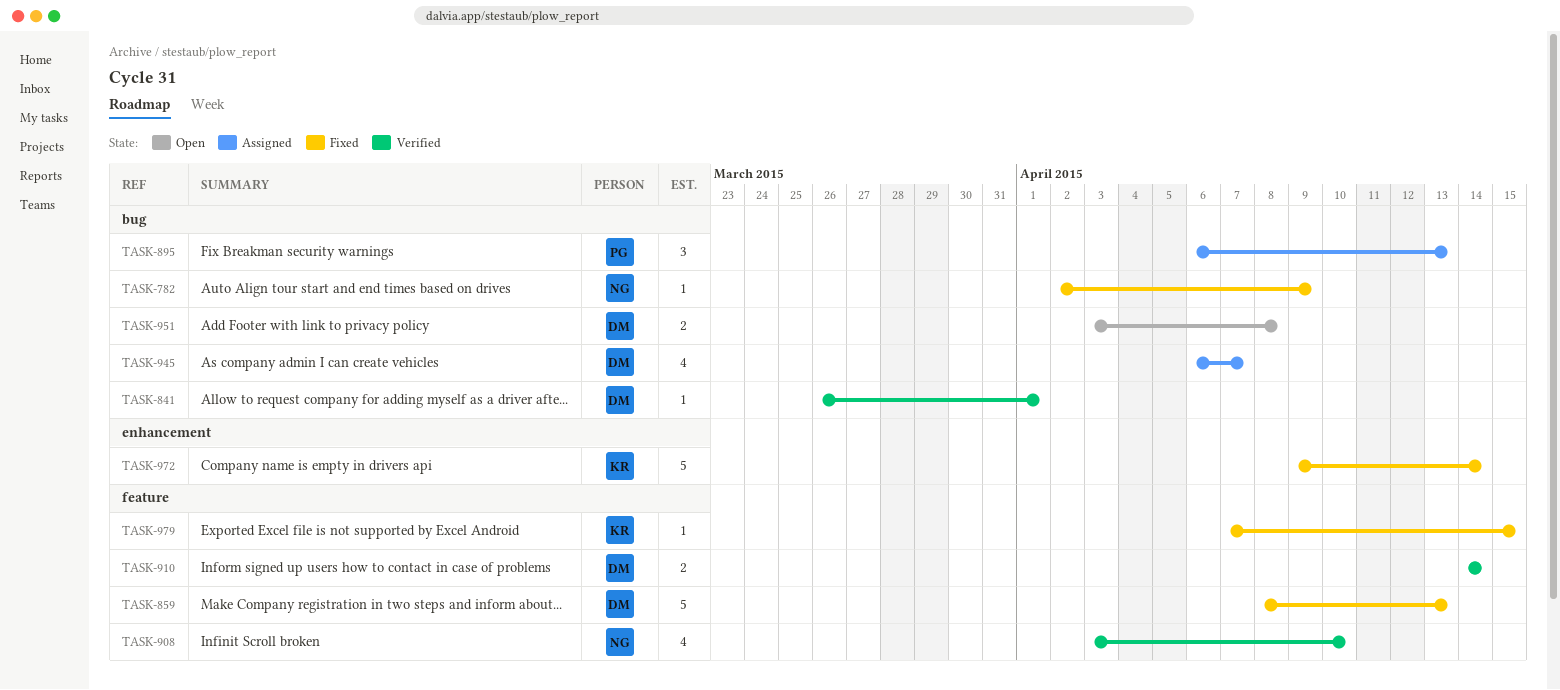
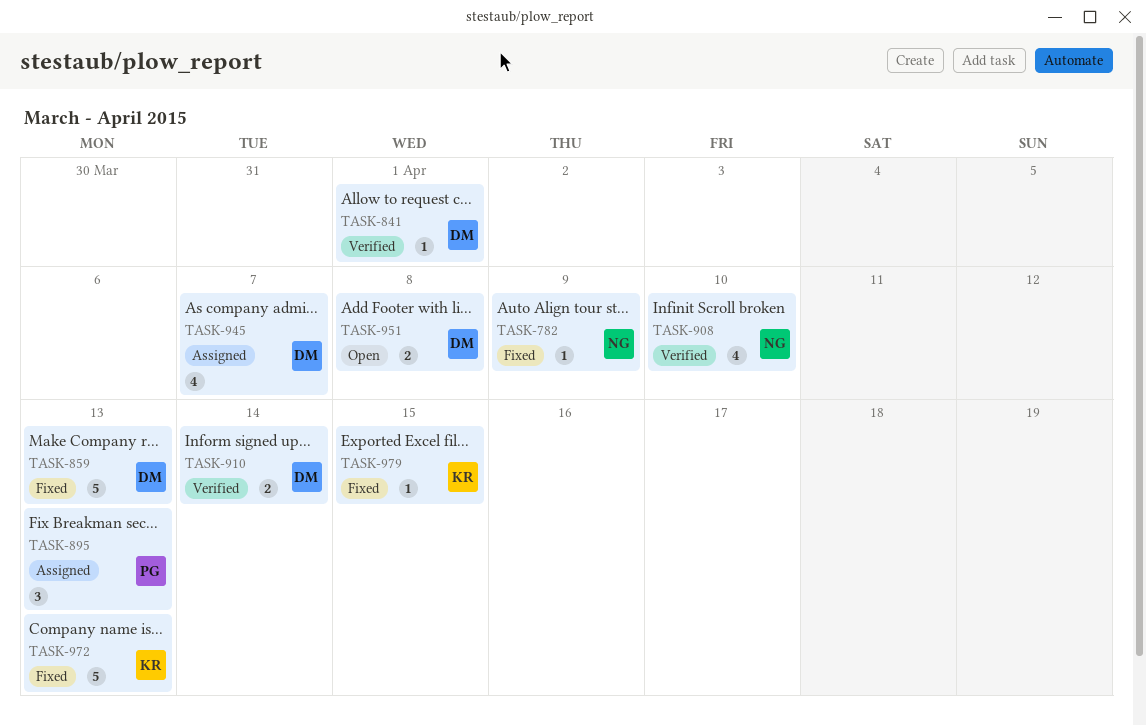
TASK-972, due: Apr 14 -> Apr 13

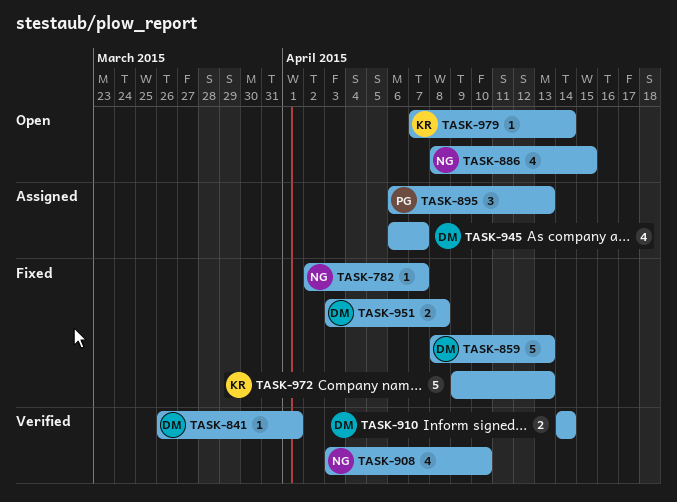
TASK-782, due: Apr 9 -> Apr 7
TASK-886: none -> present
TASK-951, status: Open -> Fixed
TASK-979, status: Fixed -> Open
TASK-979, due: Apr 15 -> Apr 14

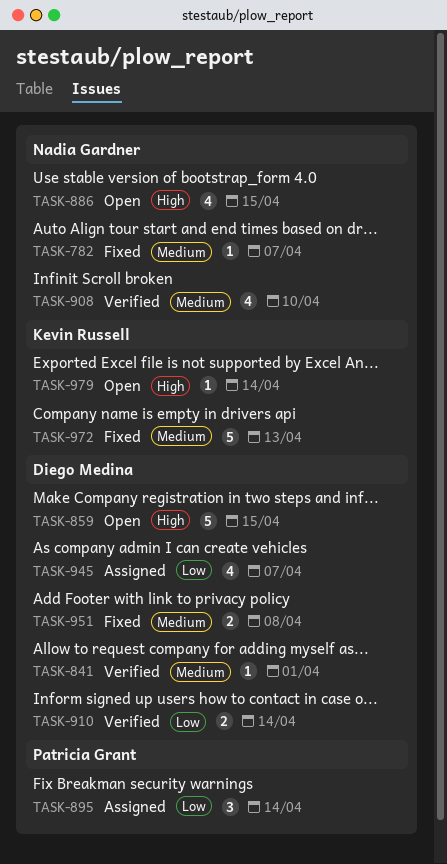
TASK-859, status: Fixed -> Open
TASK-859, due: Apr 13 -> Apr 15
TASK-895, due: Apr 13 -> Apr 14

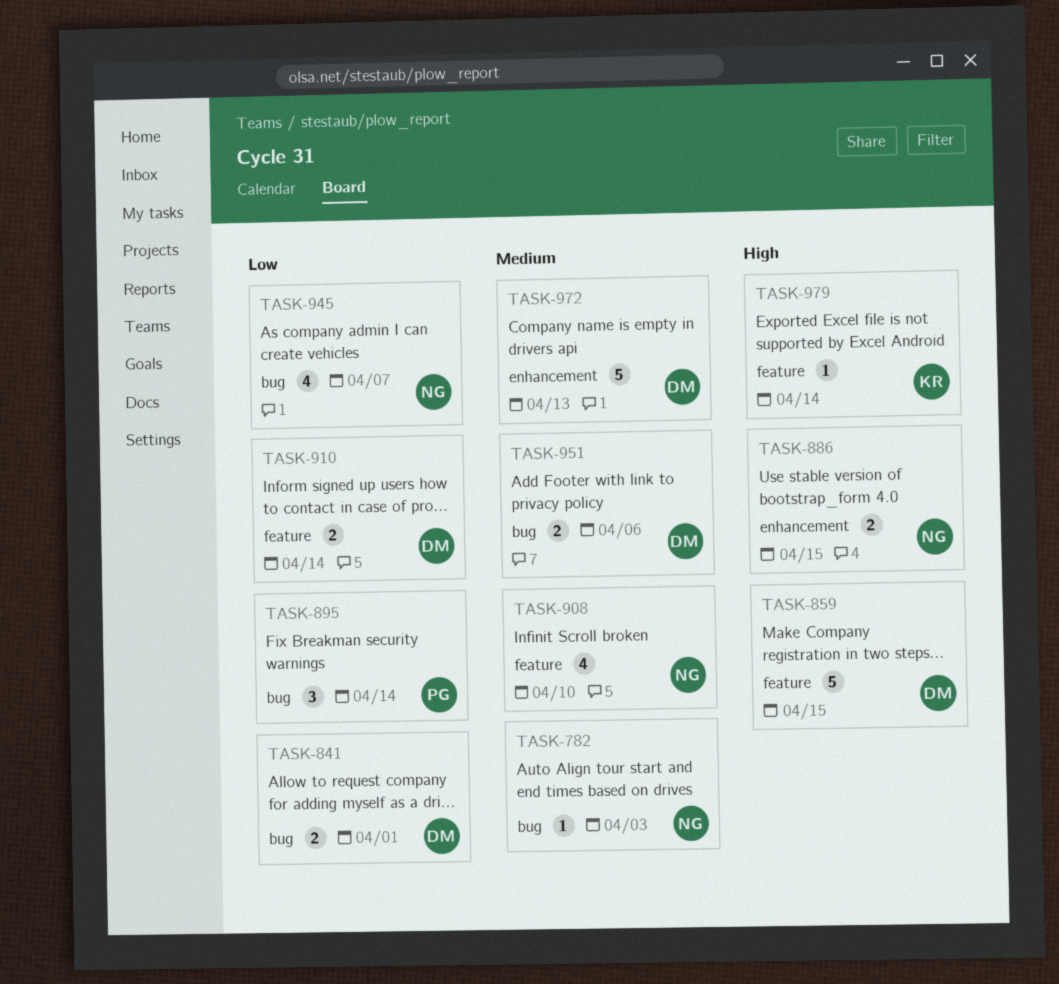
TASK-782, due: Apr 7 -> Apr 3
TASK-841, priority: Medium -> Low
TASK-841, estimate: 1 -> 2
TASK-886, estimate: 4 -> 2
TASK-945, owner: Diego Medina -> Nadia Gardner
TASK-951, due: Apr 8 -> Apr 6
TASK-972, owner: Kevin Russell -> Diego Medina

